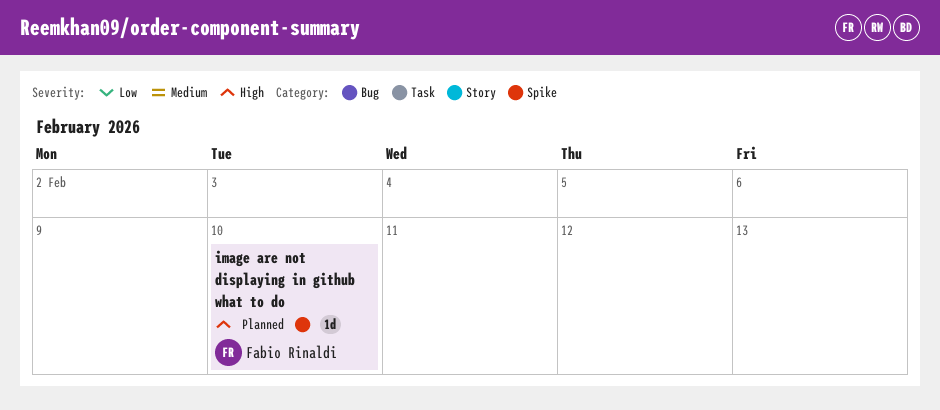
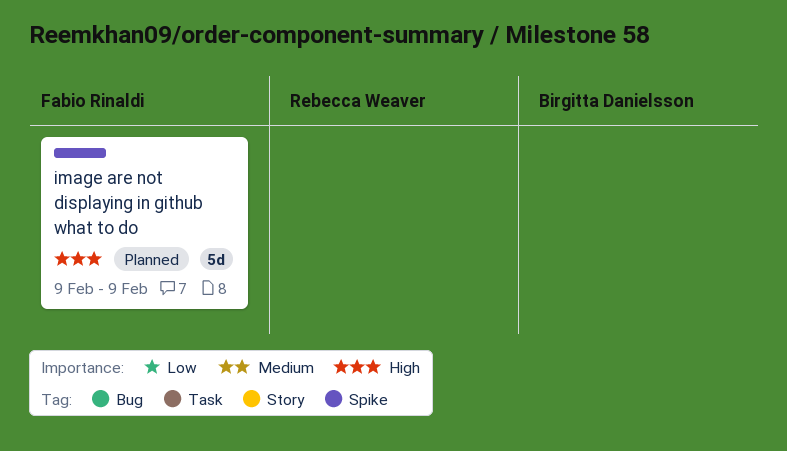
image are not displaying in github what to do, estimate: 1d -> 5d
image are not displaying in github what to do, due: Feb 10 -> Feb 9

